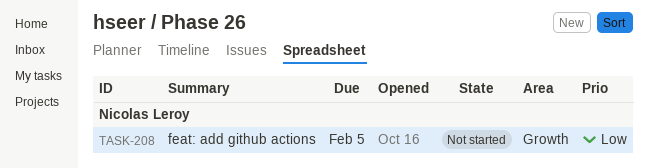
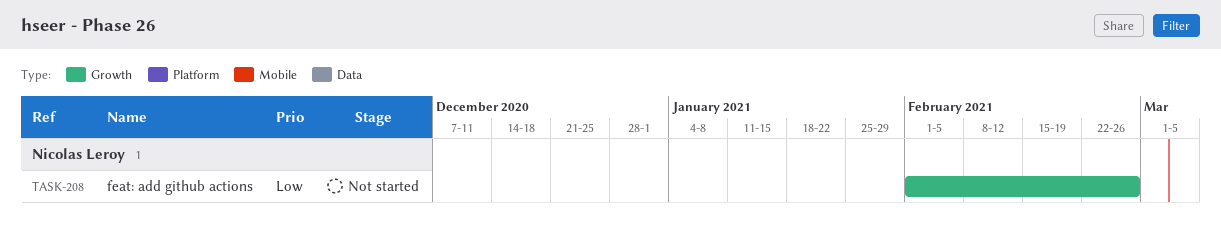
TASK-208, due: Feb 5 -> Feb 26

